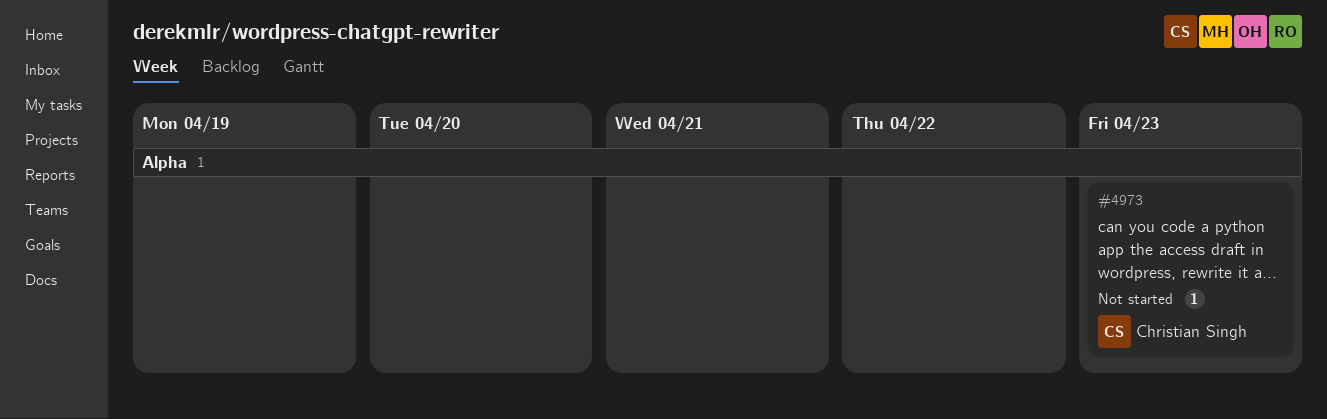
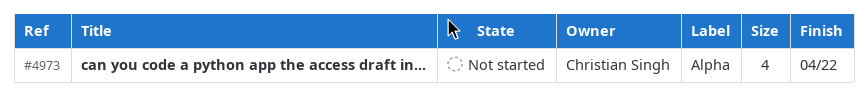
#4973, estimate: 1 -> 4
#4973, due: Apr 23 -> Apr 22

